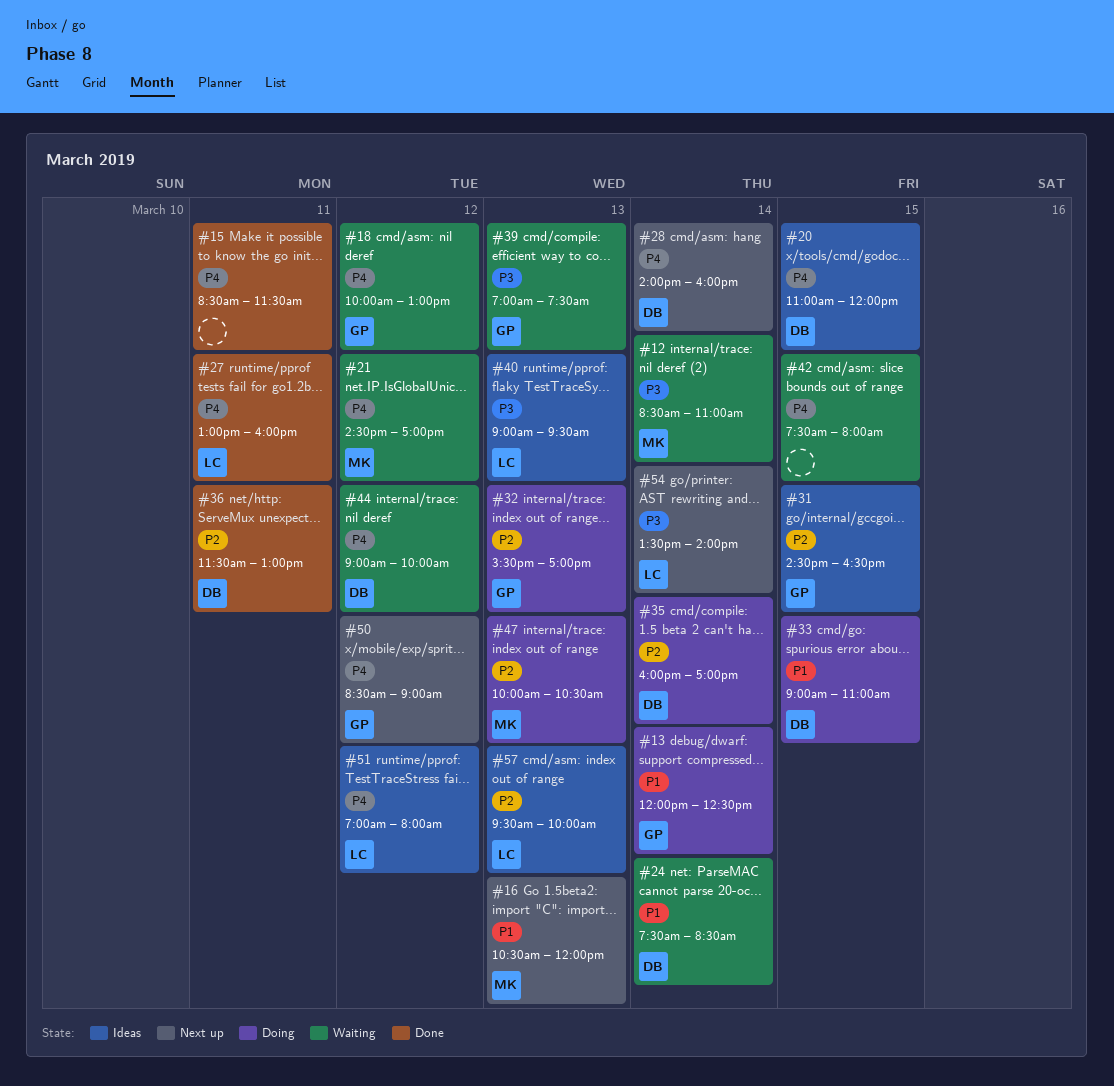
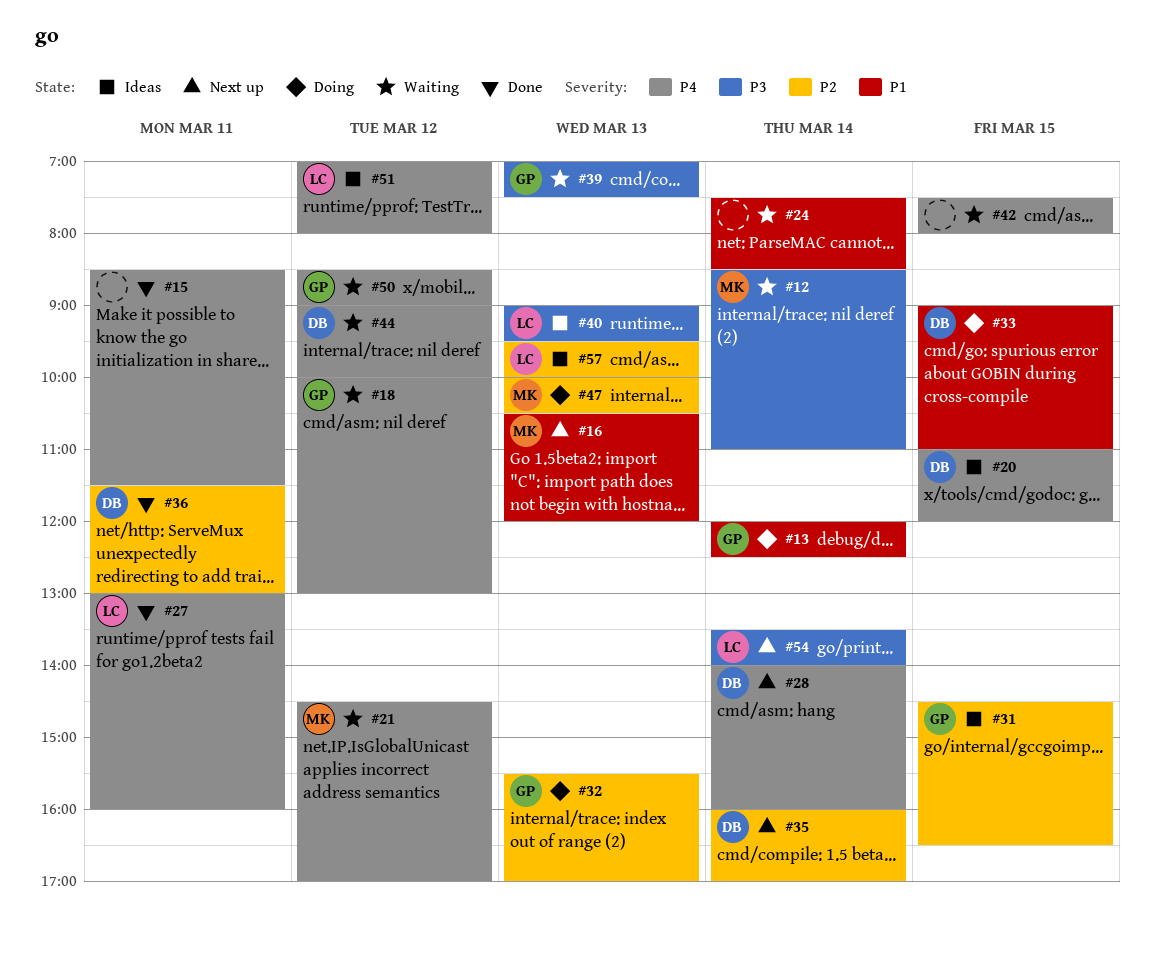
#24, owner: DB -> none
#35, status: Doing -> Next up
#50, status: Next up -> Waiting

